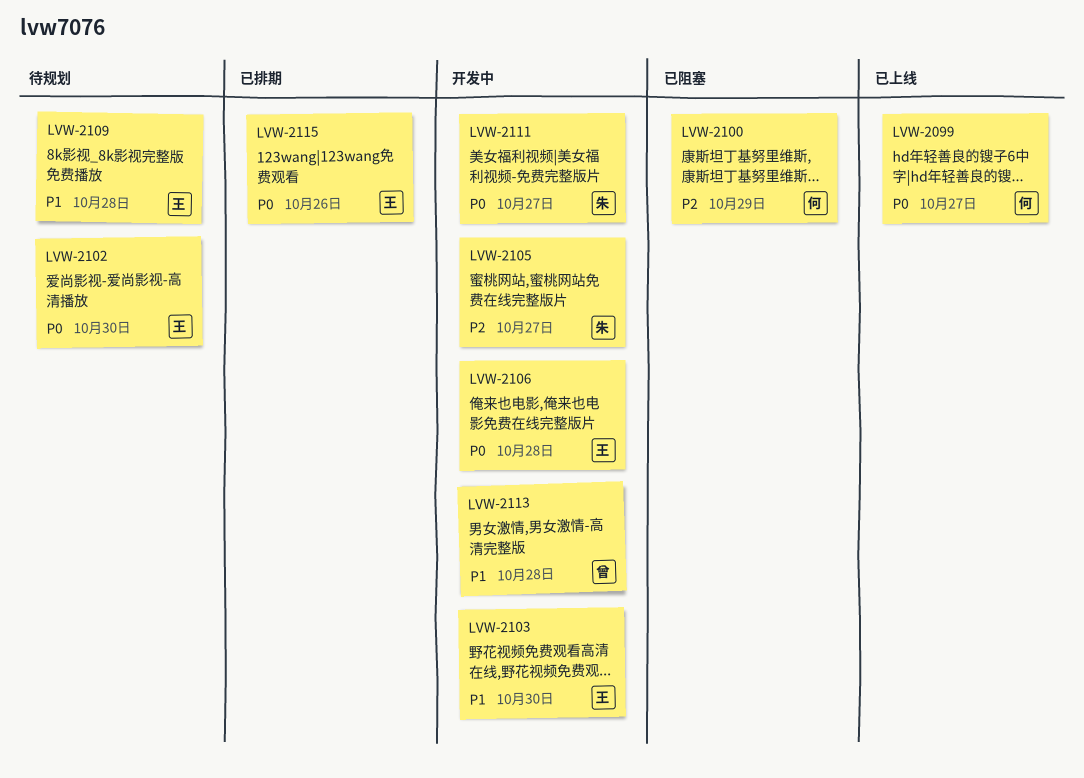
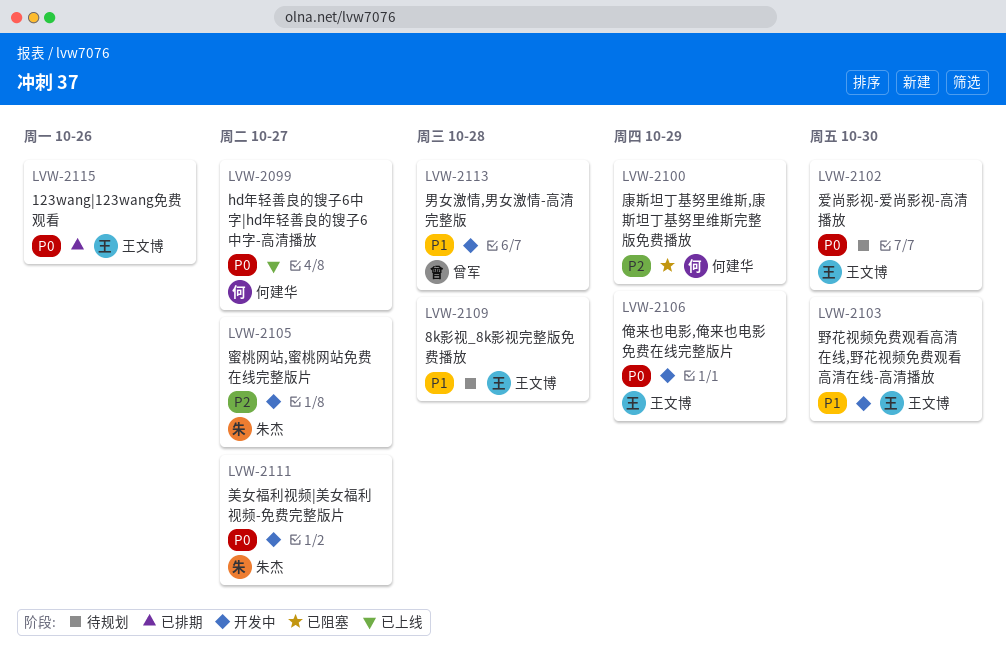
LVW-2106, due: Oct 28 -> Oct 29

